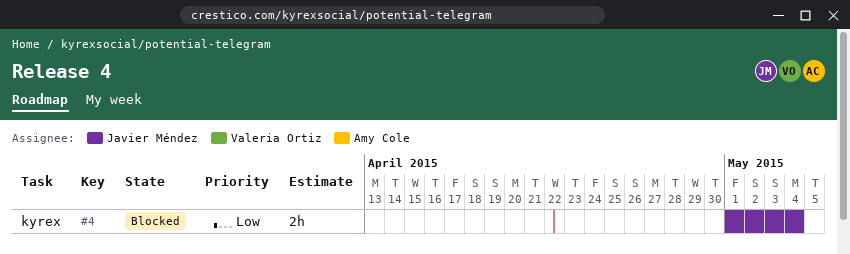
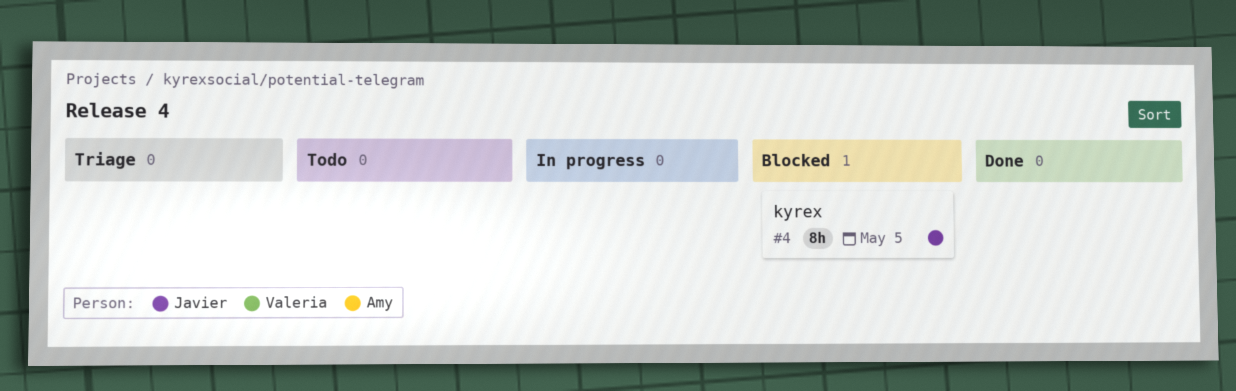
#4, estimate: 2h -> 8h
#4, due: May 4 -> May 5

